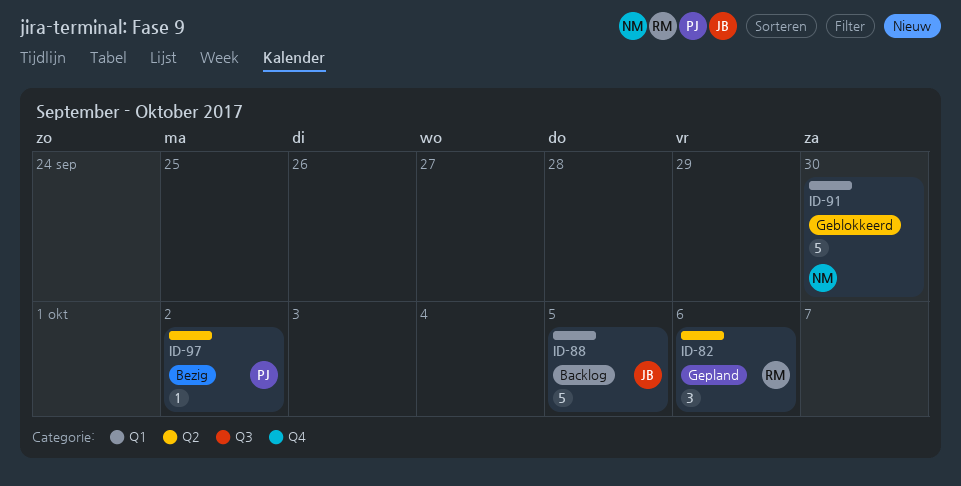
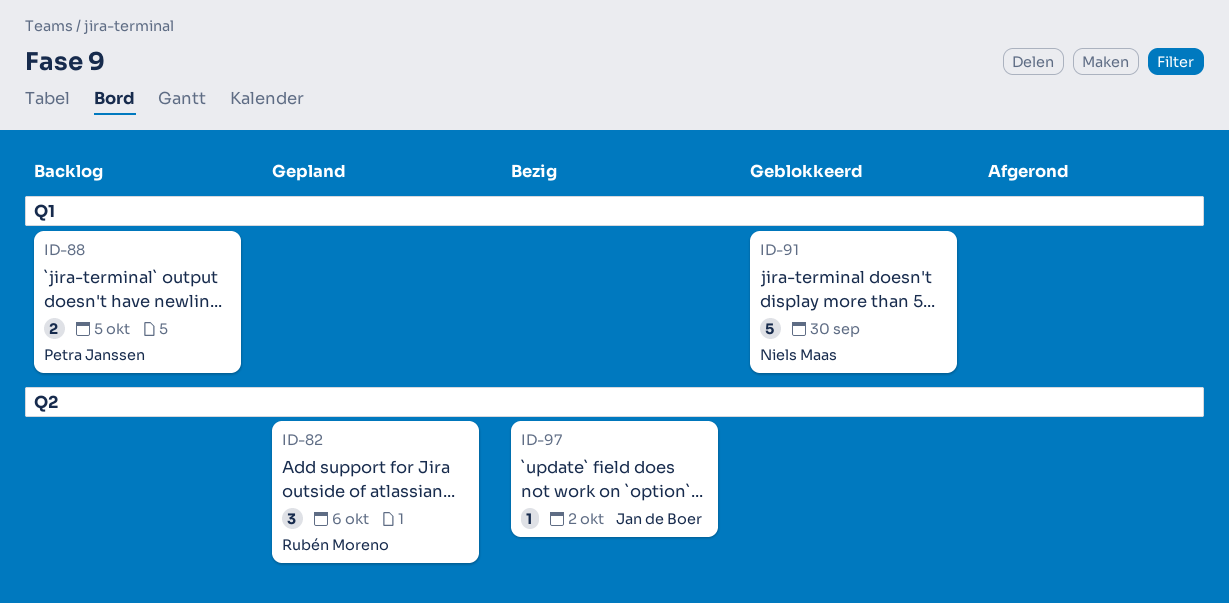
ID-88, owner: Jan de Boer -> Petra Janssen
ID-88, estimate: 5 -> 2
ID-97, owner: Petra Janssen -> Jan de Boer

